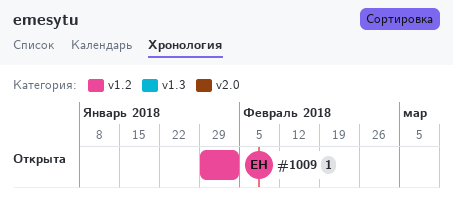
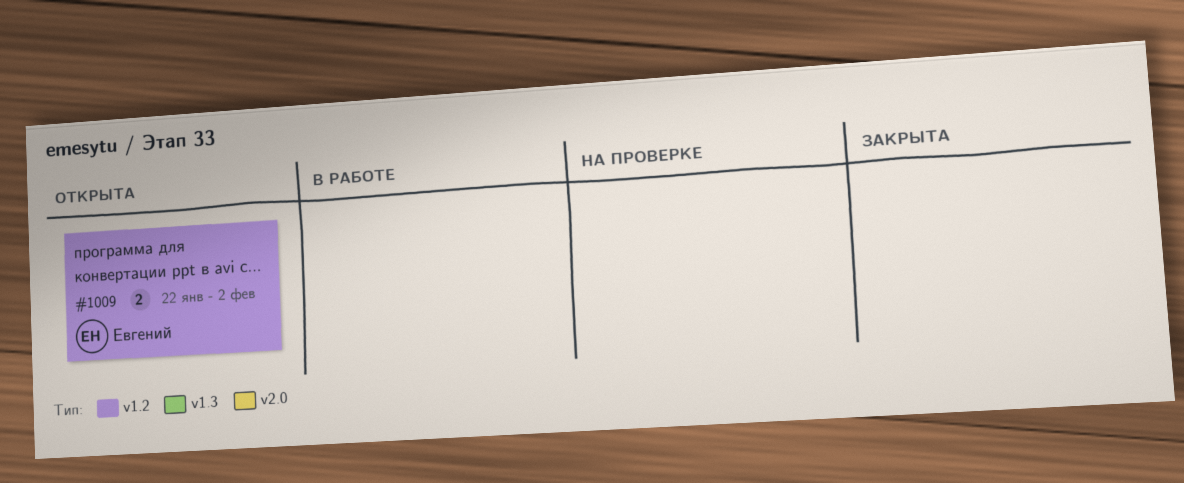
#1009, estimate: 1 -> 2
#1009, start: Jan 29 -> Jan 22

